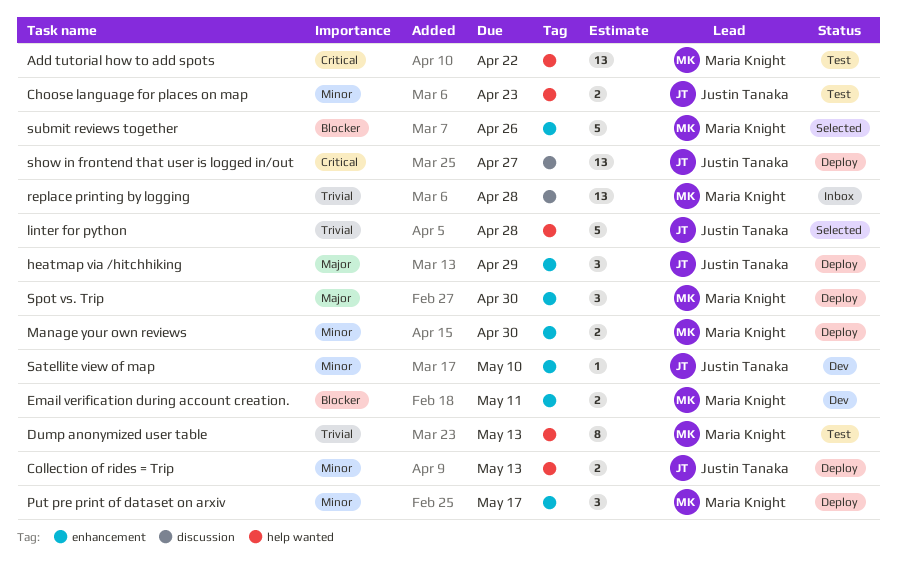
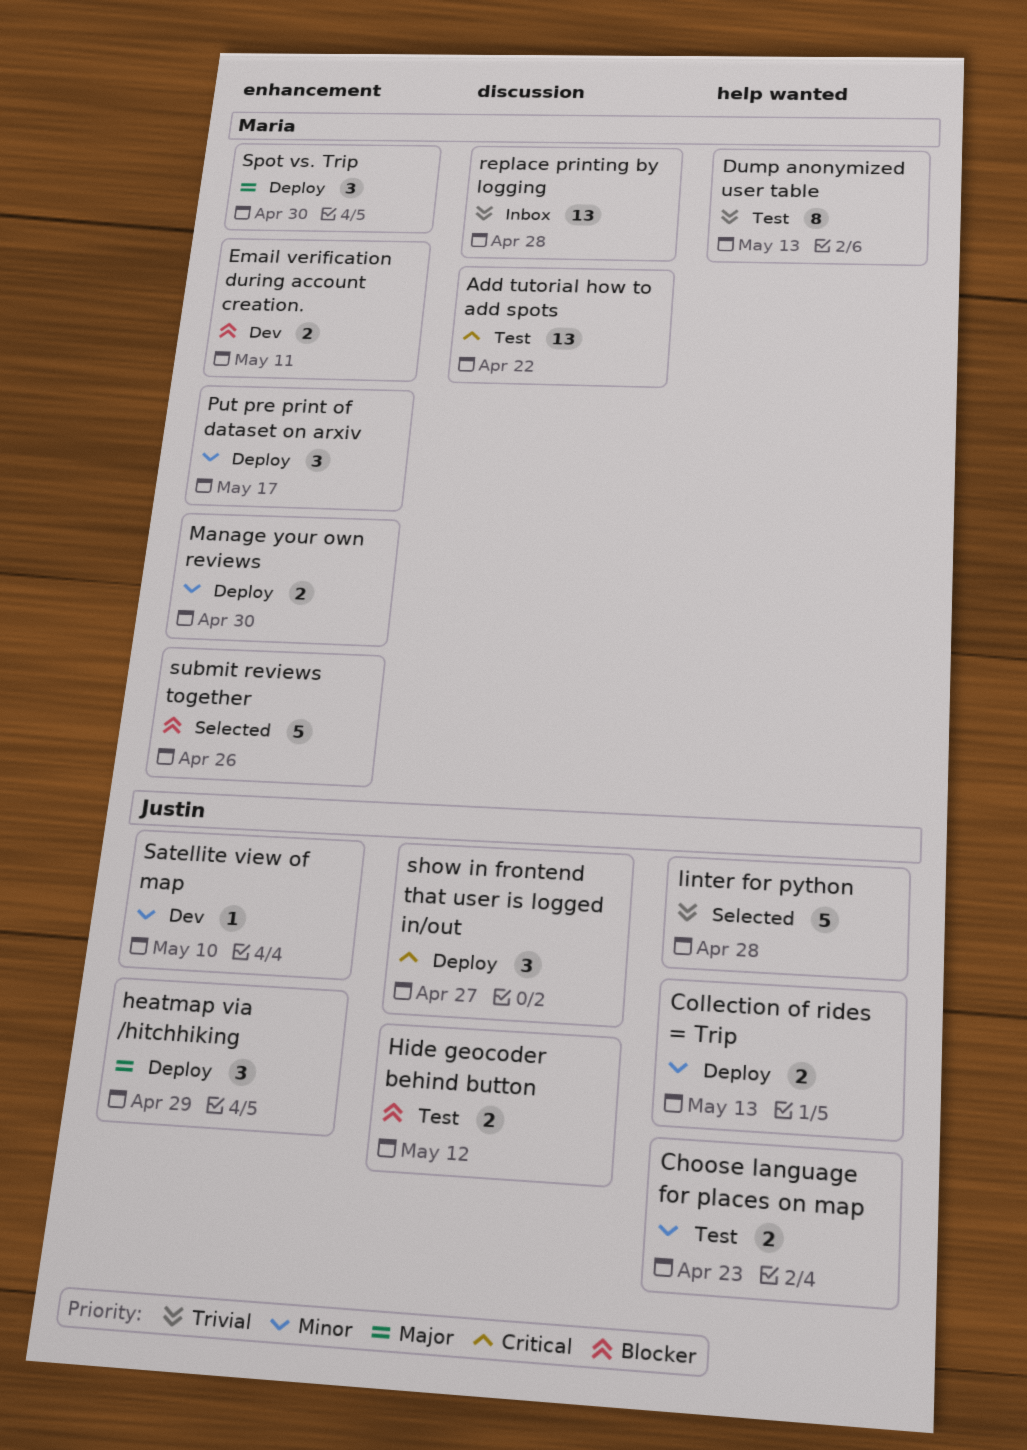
Add tutorial how to add spots, label: help wanted -> discussion
Hide geocoder behind button: none -> present
show in frontend that user is logged in/out, estimate: 13 -> 3

